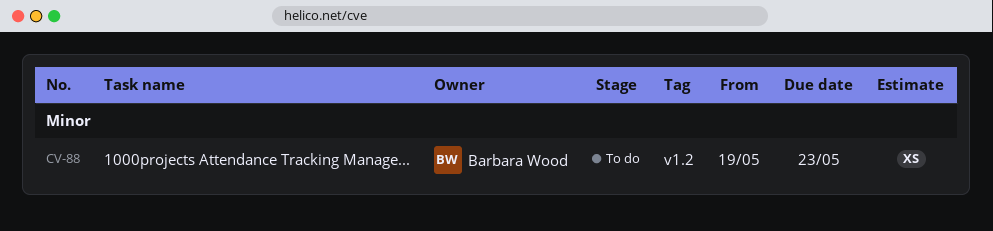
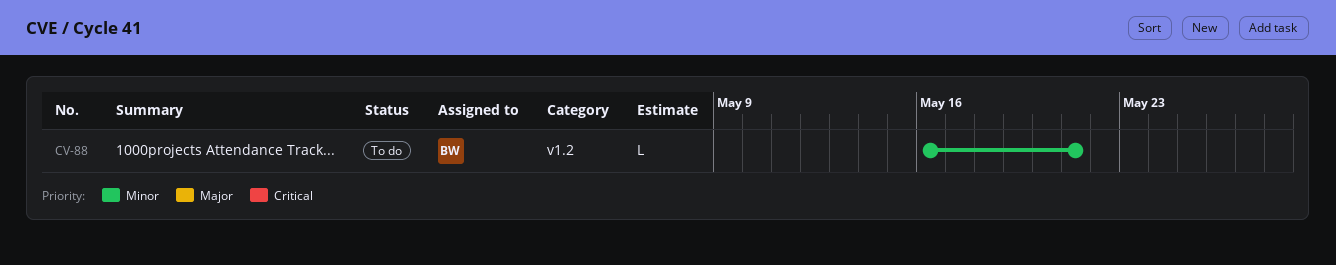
CV-88, estimate: XS -> L
CV-88, start: May 19 -> May 16
CV-88, due: May 23 -> May 21

